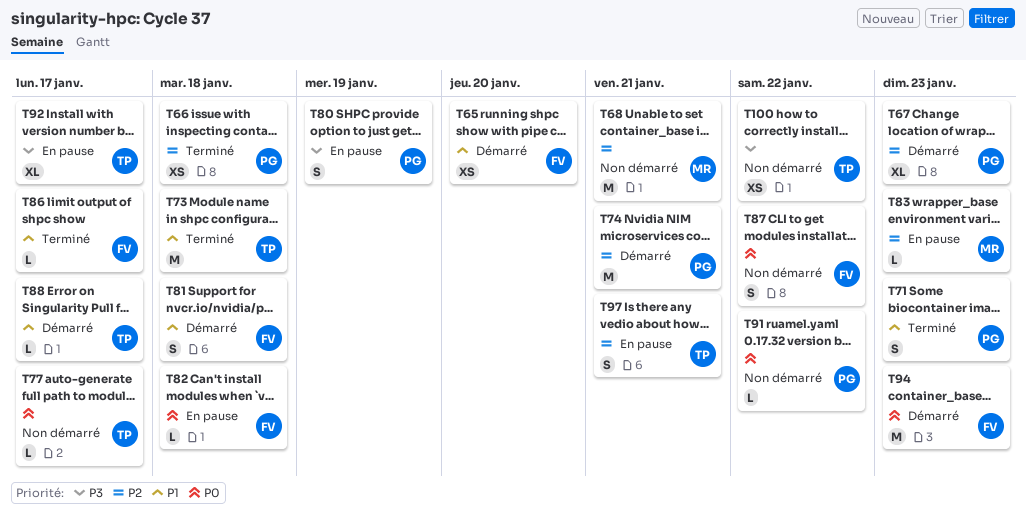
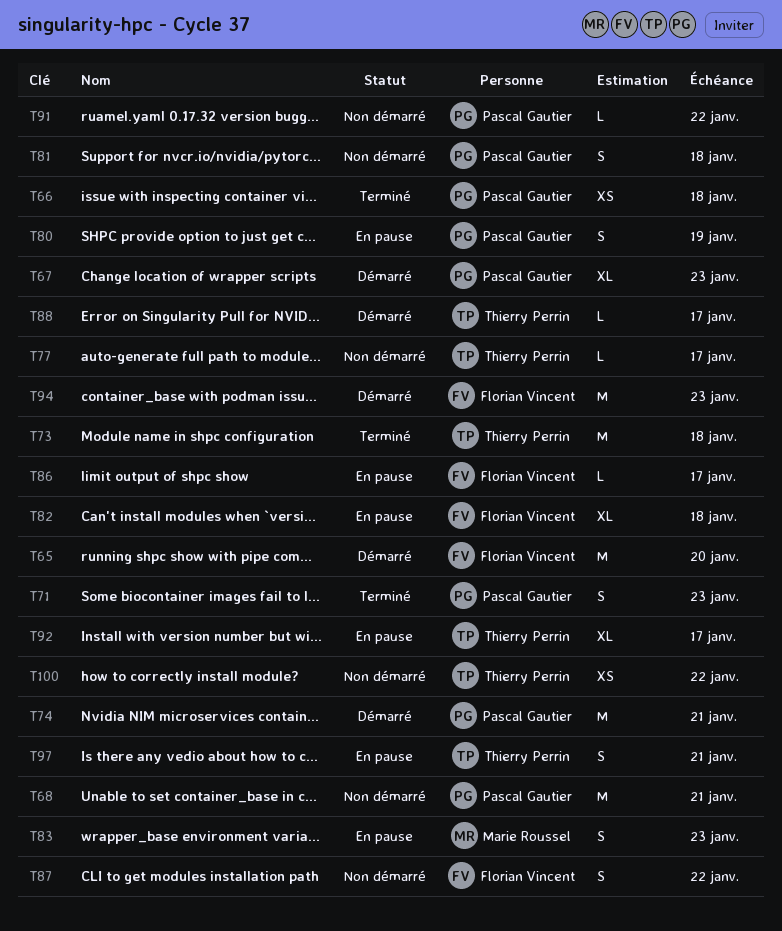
T65, estimate: XS -> M
T68, owner: Marie Roussel -> Pascal Gautier
T81, status: Démarré -> Non démarré
T81, owner: Florian Vincent -> Pascal Gautier
T82, estimate: L -> XL
T83, estimate: L -> S
T86, status: Terminé -> En pause

